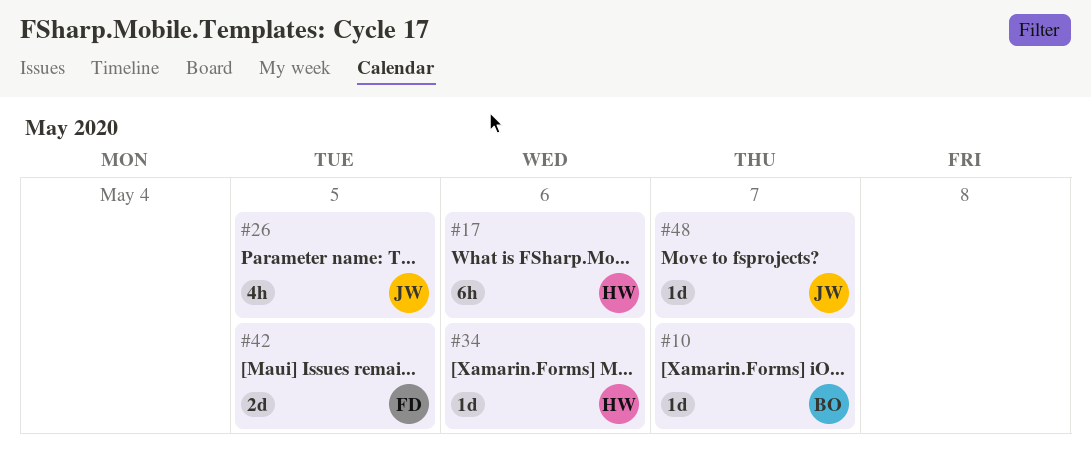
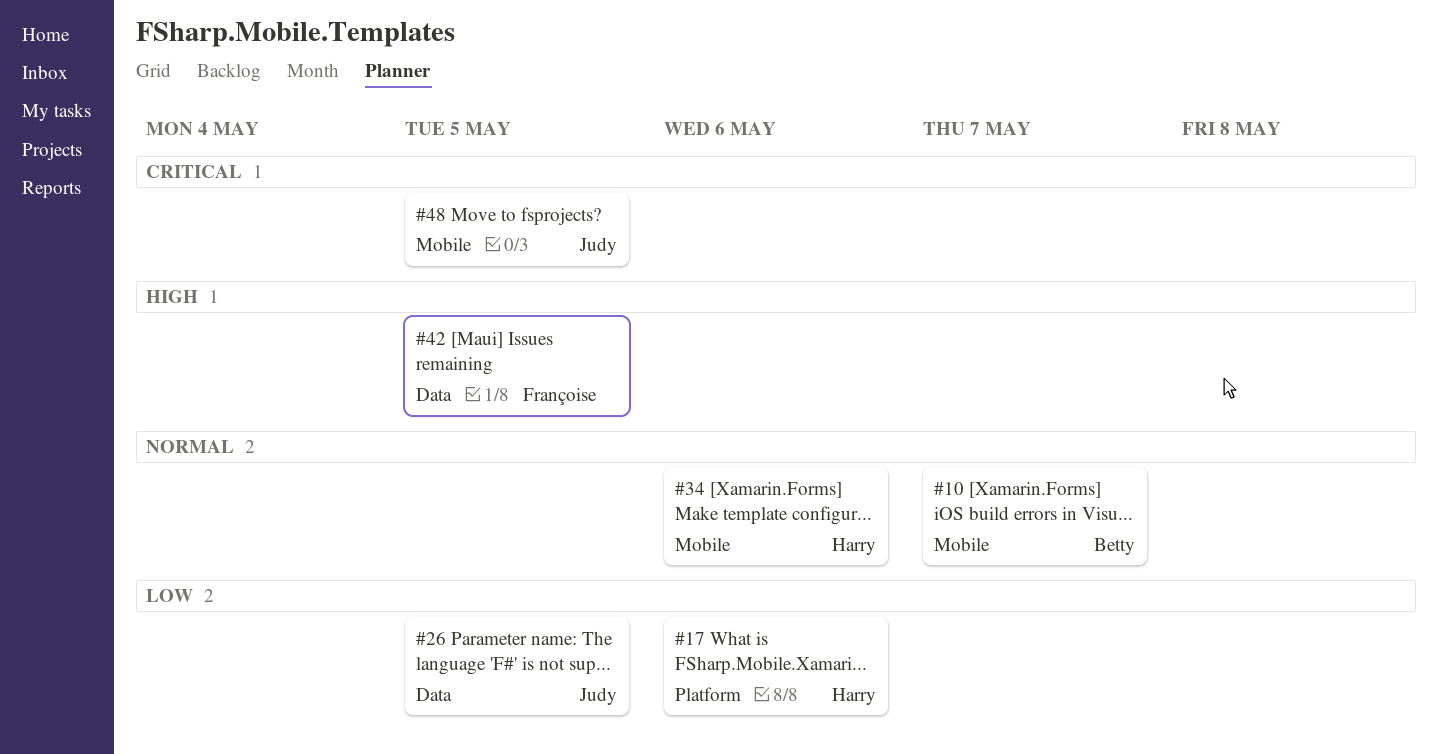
#48, due: May 7 -> May 5

